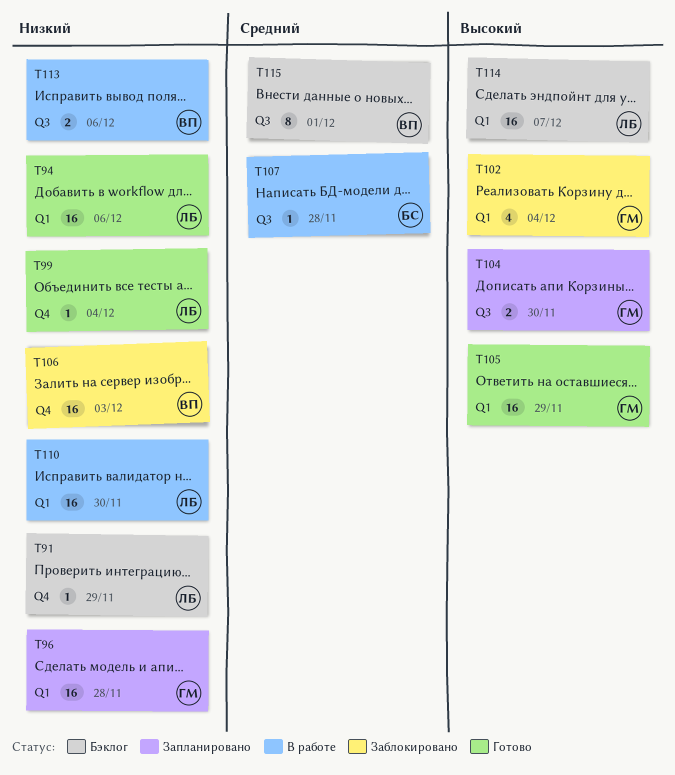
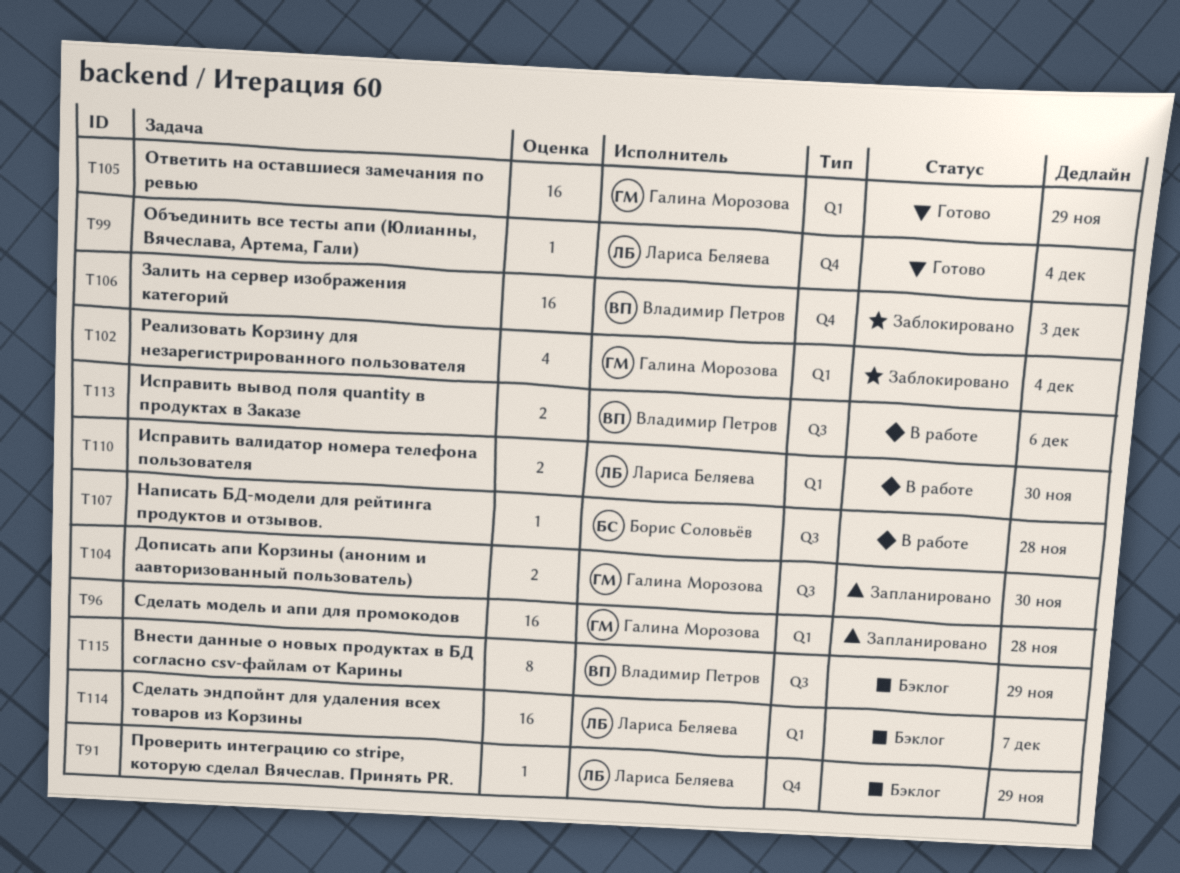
T94: present -> none
T110, estimate: 16 -> 2
T115, due: Dec 1 -> Nov 29

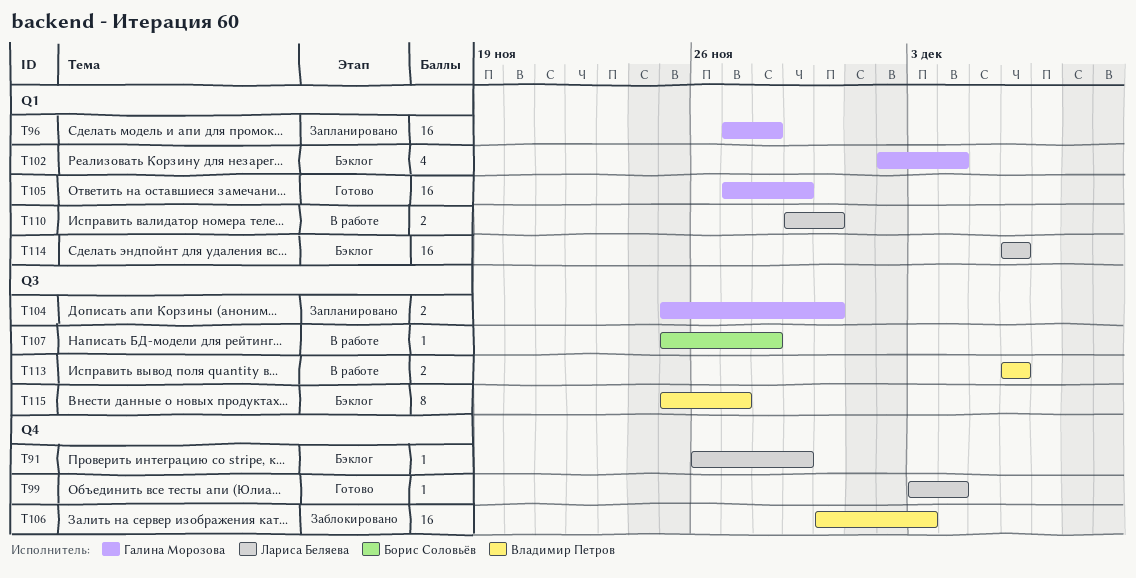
T102, status: Заблокировано -> Бэклог
T114, due: Dec 7 -> Dec 6
T115, due: Nov 29 -> Nov 27

